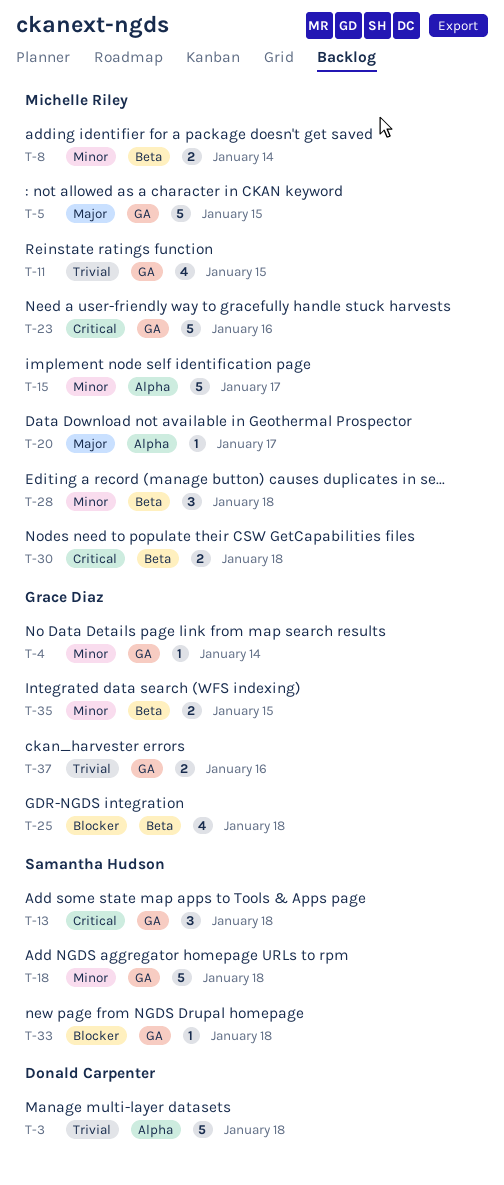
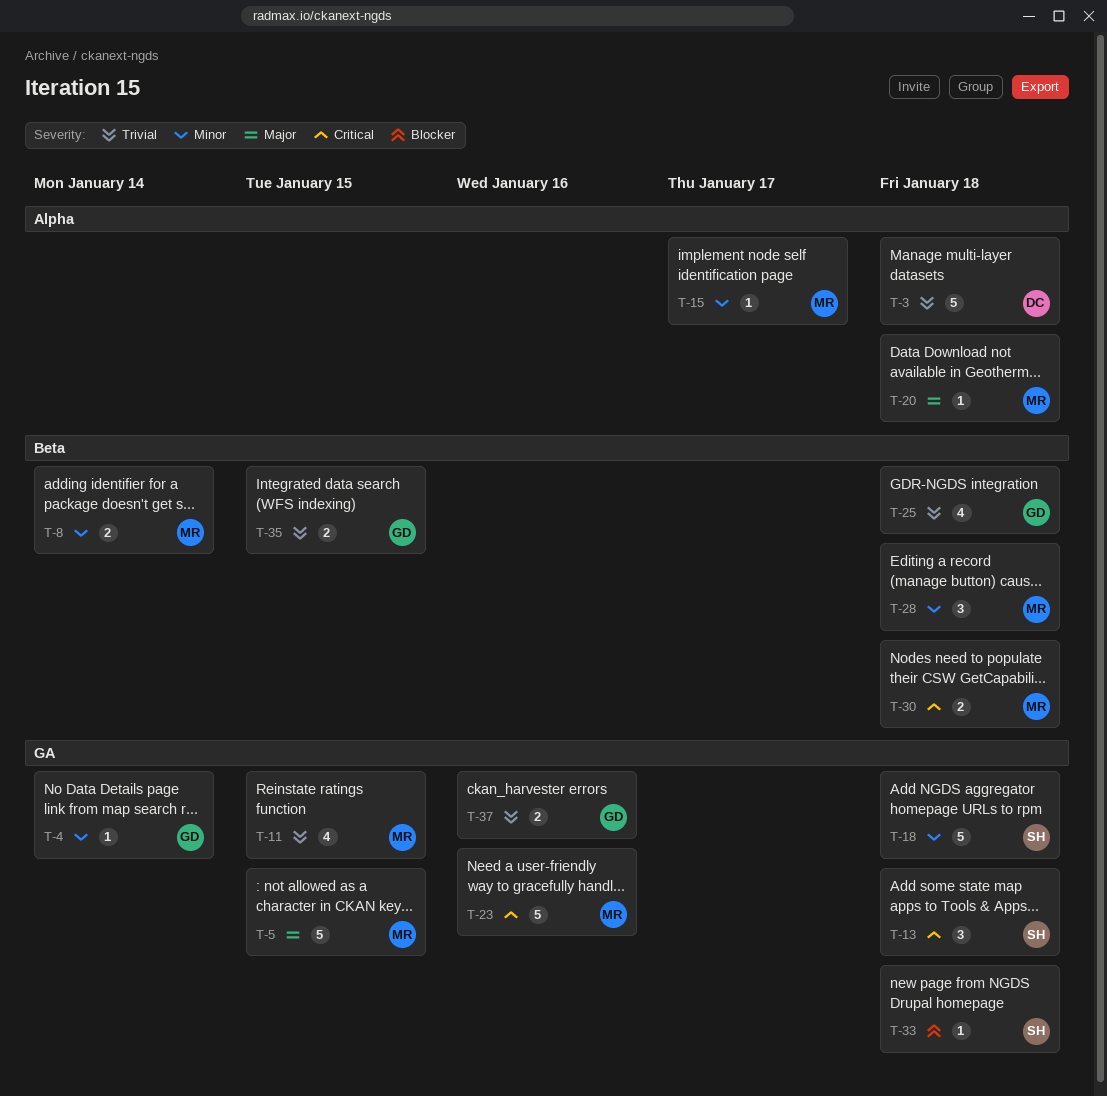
T-15, estimate: 5 -> 1
T-20, due: Jan 17 -> Jan 18
T-25, priority: Blocker -> Trivial
T-35, priority: Minor -> Trivial

